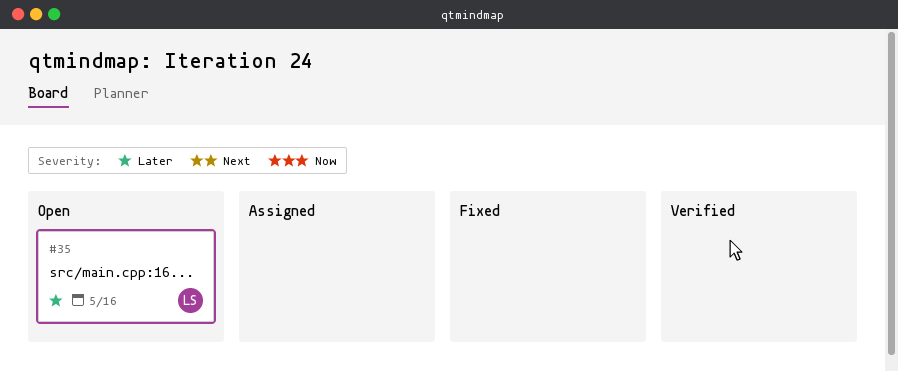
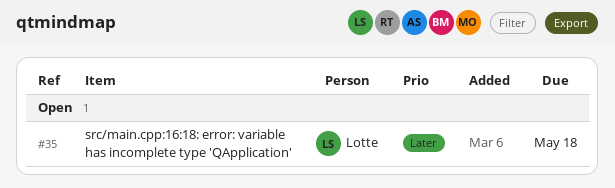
#35, due: May 16 -> May 18

